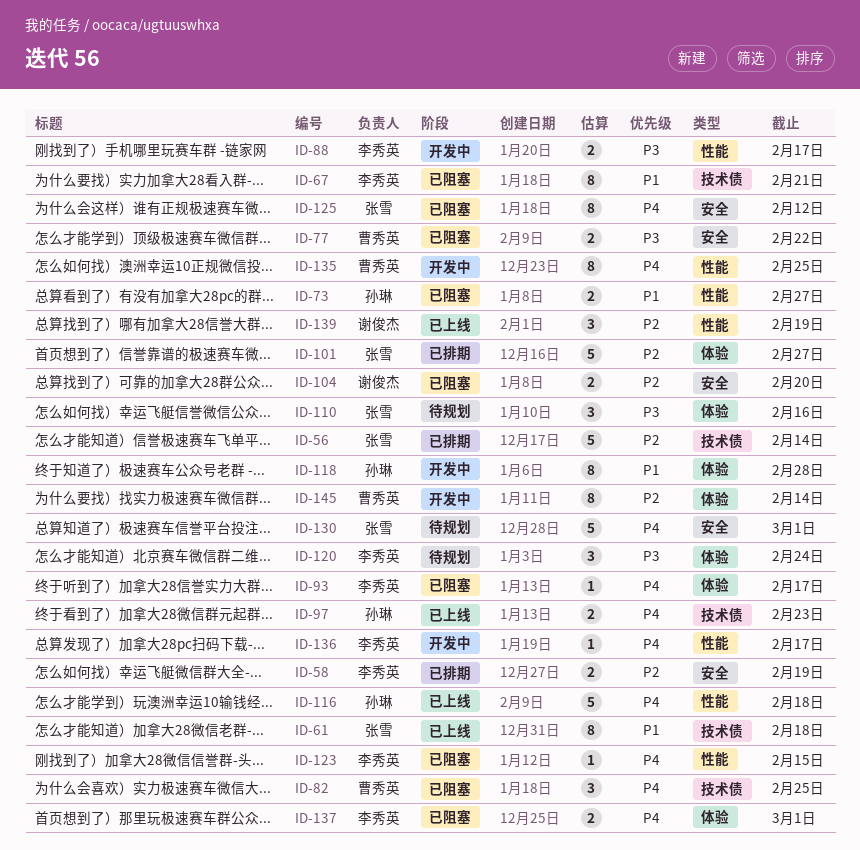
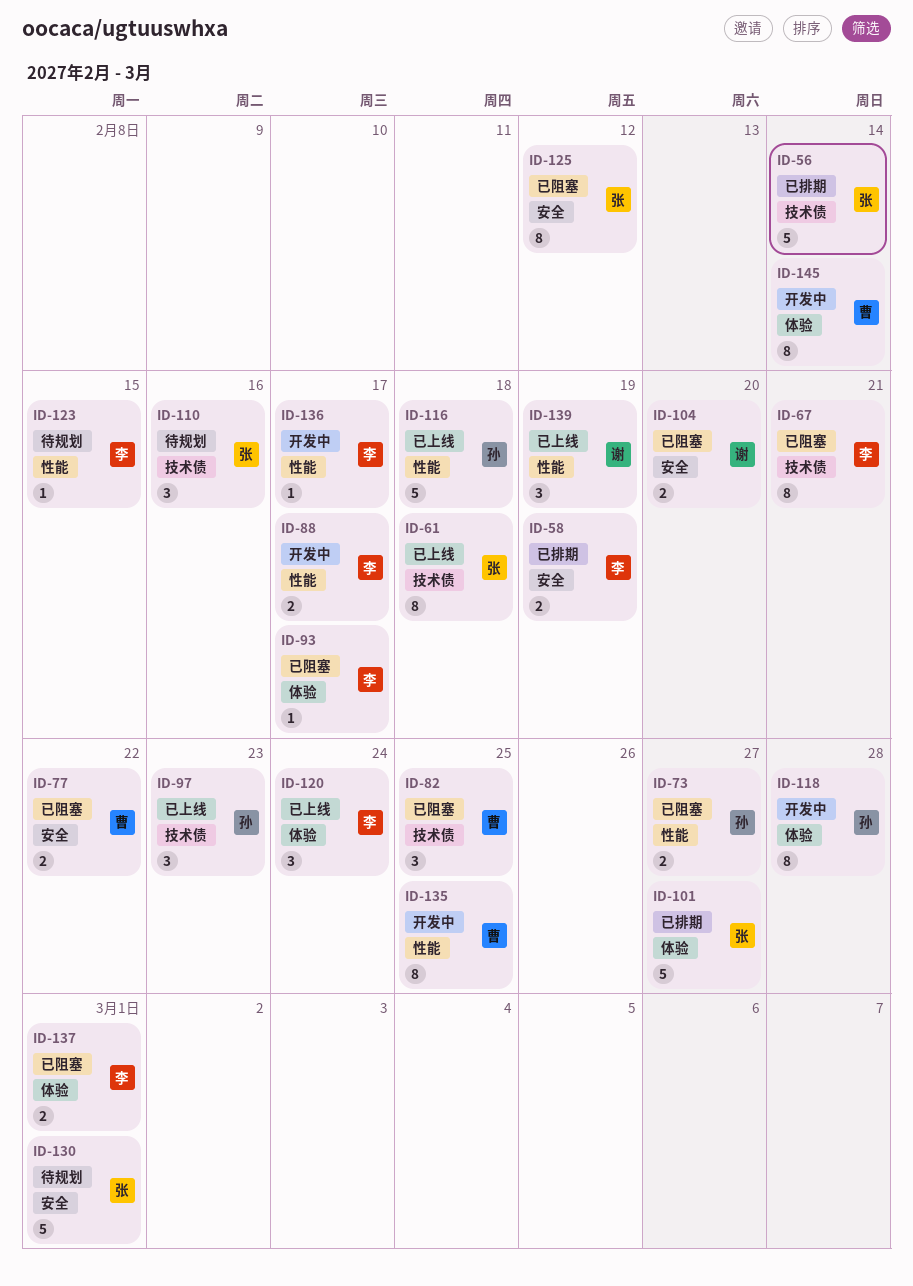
ID-97, estimate: 2 -> 3
ID-110, label: 体验 -> 技术债
ID-120, status: 待规划 -> 已上线
ID-123, status: 已阻塞 -> 待规划

